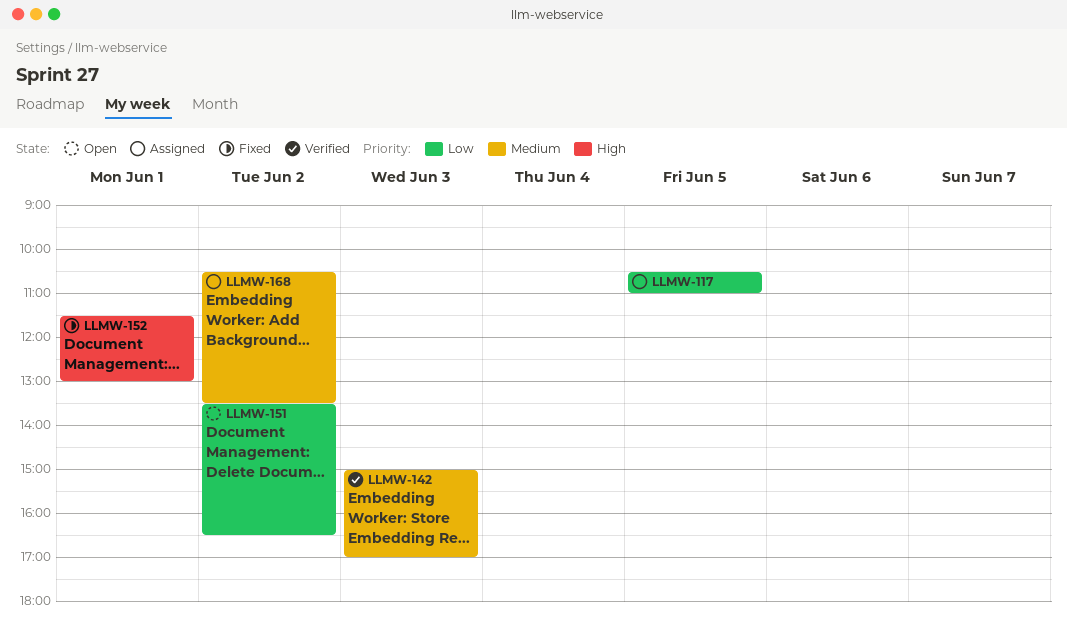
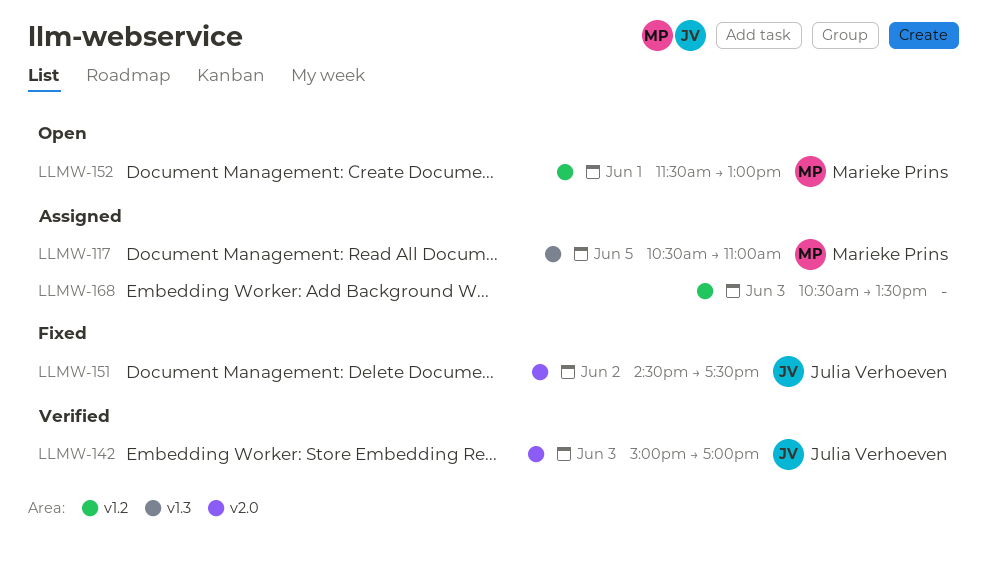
LLMW-151, status: Open -> Fixed
LLMW-151, begins: 13:30 -> 14:30
LLMW-151, ends: 16:30 -> 17:30
LLMW-152, status: Fixed -> Open
LLMW-168, day: Jun 2 -> Jun 3

